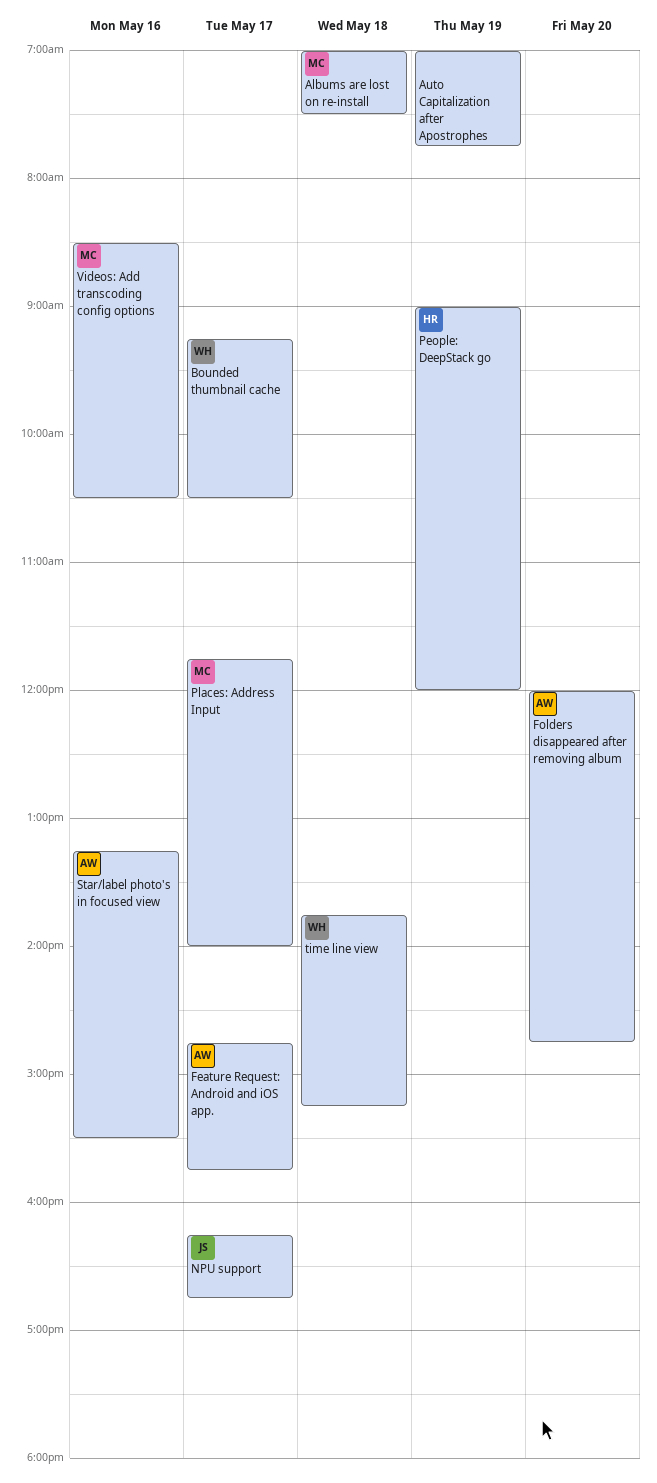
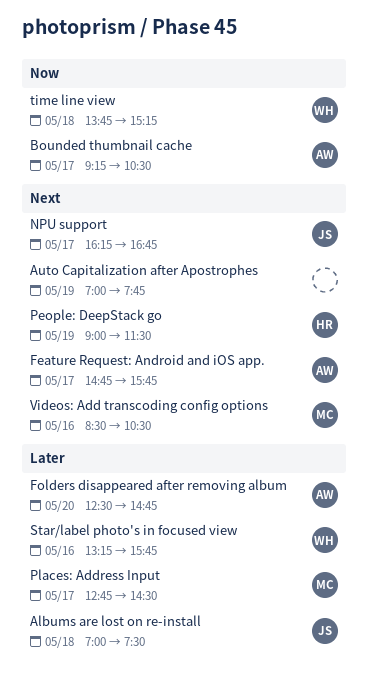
Albums are lost on re-install, owner: MC -> JS
Bounded thumbnail cache, owner: WH -> AW
Folders disappeared after removing album, begins: 12:00 -> 12:30
People: DeepStack go, ends: 12:00 -> 11:30
Places: Address Input, begins: 11:45 -> 12:45
Places: Address Input, ends: 14:00 -> 14:30
Star/label photo's in focused view, owner: AW -> WH
Star/label photo's in focused view, ends: 15:30 -> 15:45

